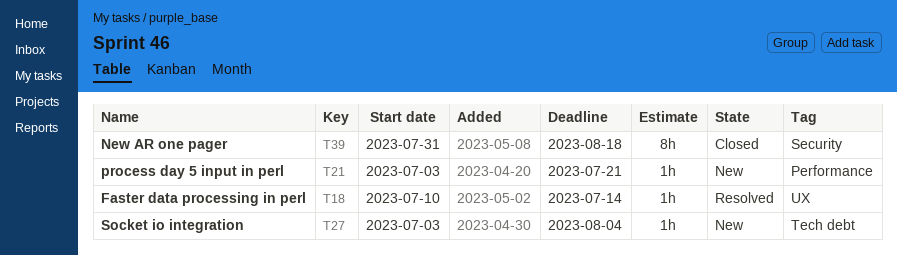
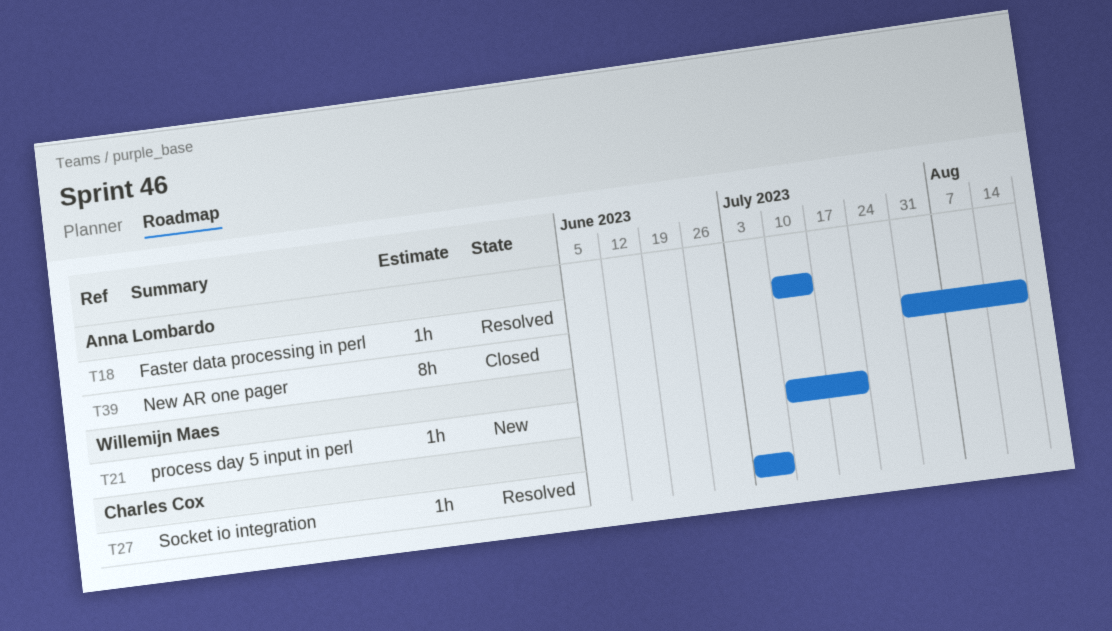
T21, start: Jul 3 -> Jul 10
T27, status: New -> Resolved
T27, due: Aug 4 -> Jul 7

